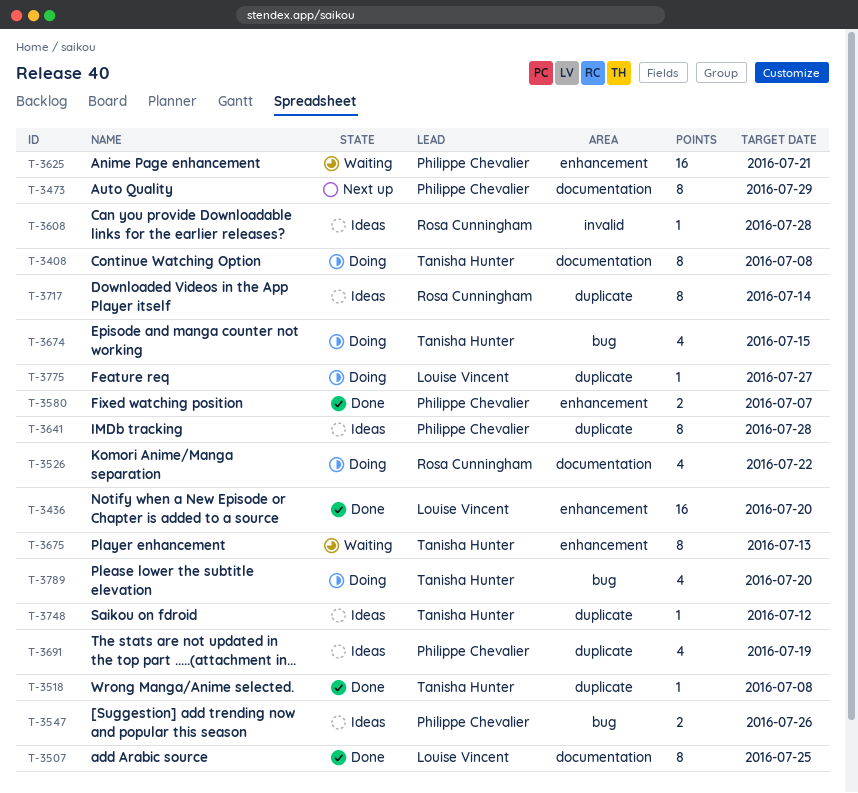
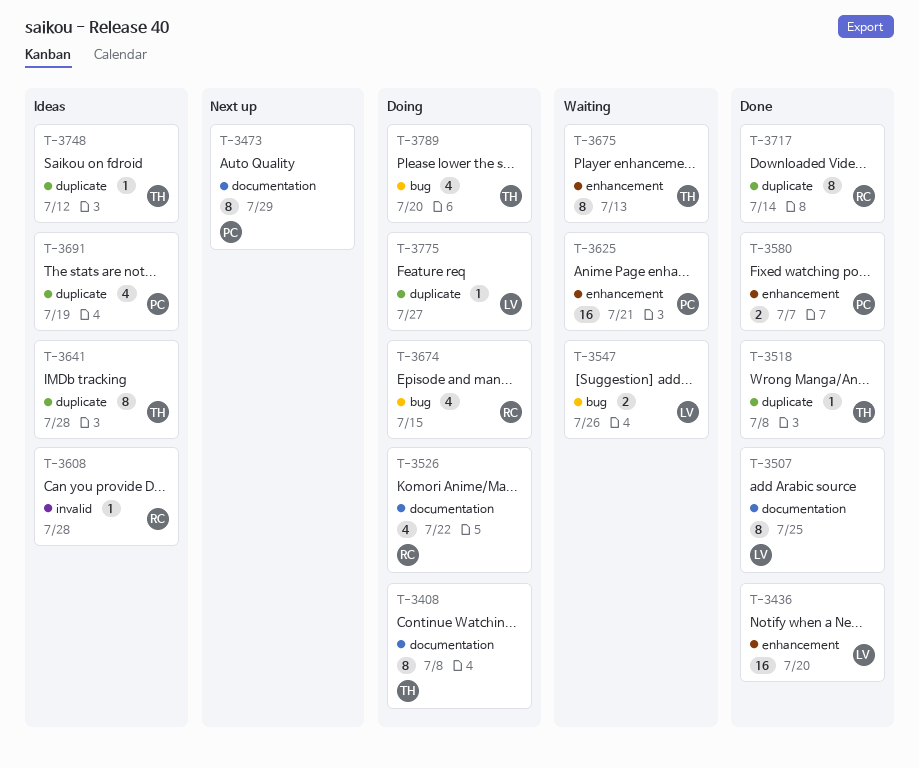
T-3547, status: Ideas -> Waiting
T-3547, owner: Philippe Chevalier -> Louise Vincent
T-3641, owner: Philippe Chevalier -> Tanisha Hunter
T-3674, owner: Tanisha Hunter -> Rosa Cunningham
T-3717, status: Ideas -> Done

